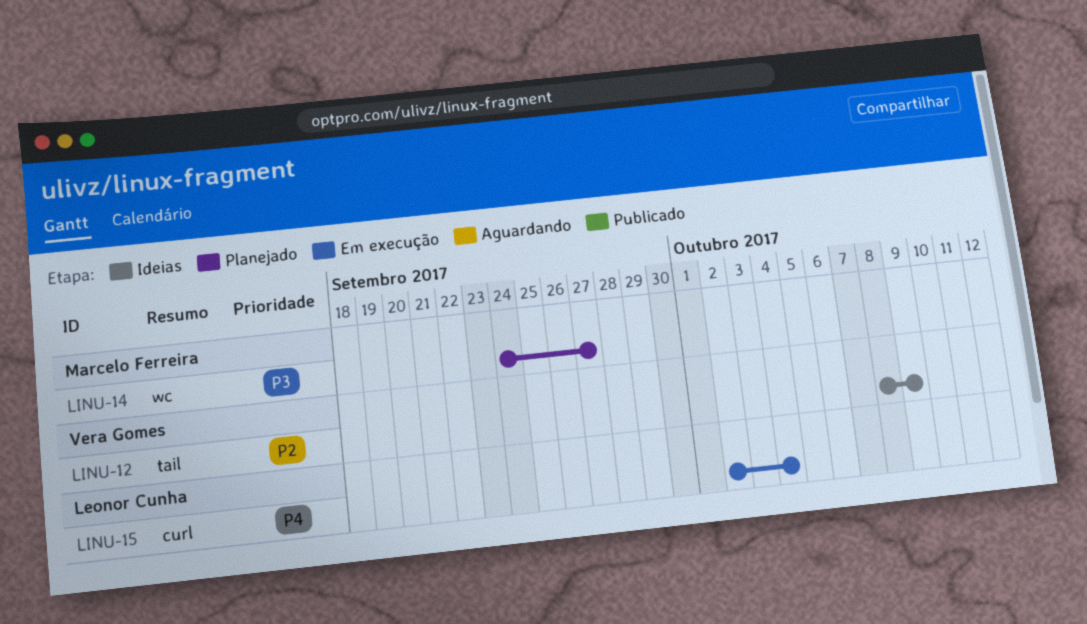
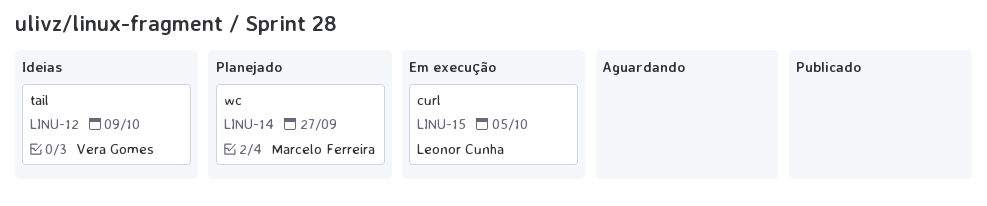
LINU-15, due: Oct 4 -> Oct 5

